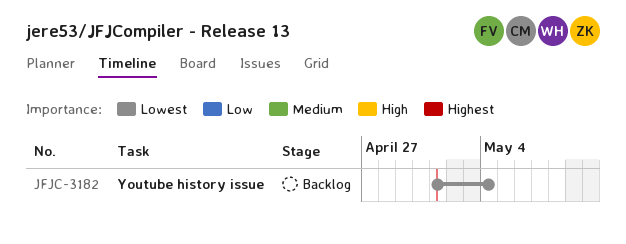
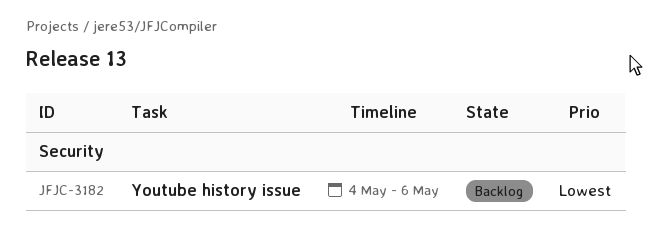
JFJC-3182, start: May 1 -> May 4
JFJC-3182, due: May 4 -> May 6

